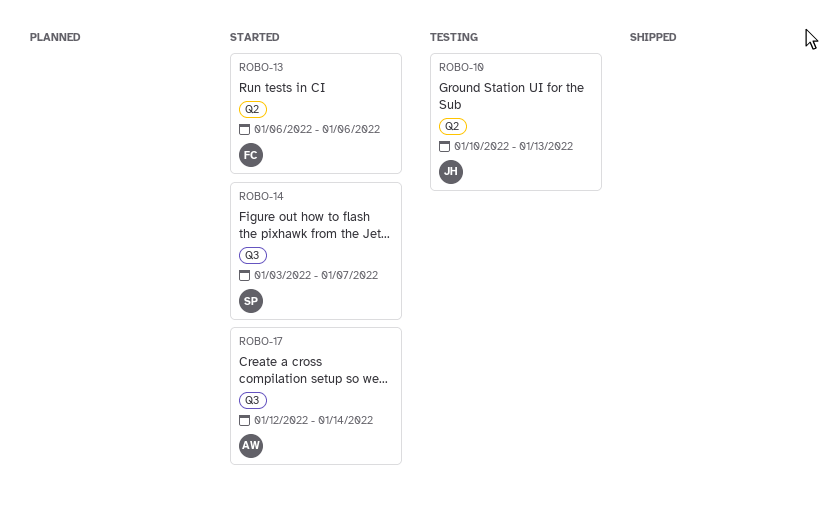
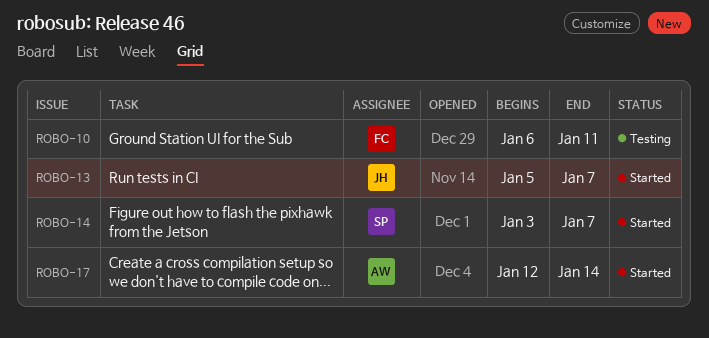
ROBO-10, owner: JH -> FC
ROBO-10, start: Jan 10 -> Jan 6
ROBO-10, due: Jan 13 -> Jan 11
ROBO-13, owner: FC -> JH
ROBO-13, start: Jan 6 -> Jan 5
ROBO-13, due: Jan 6 -> Jan 7

